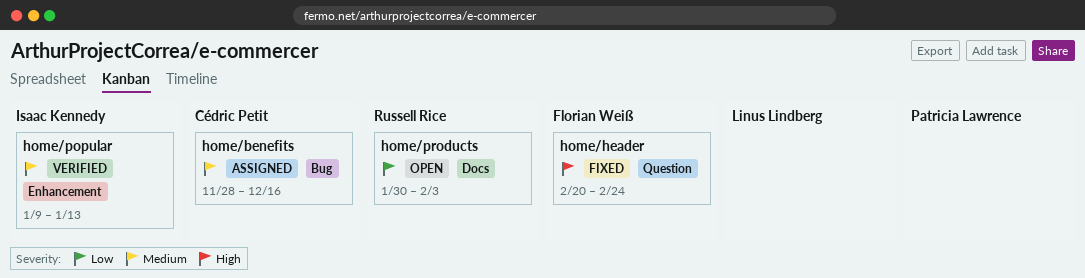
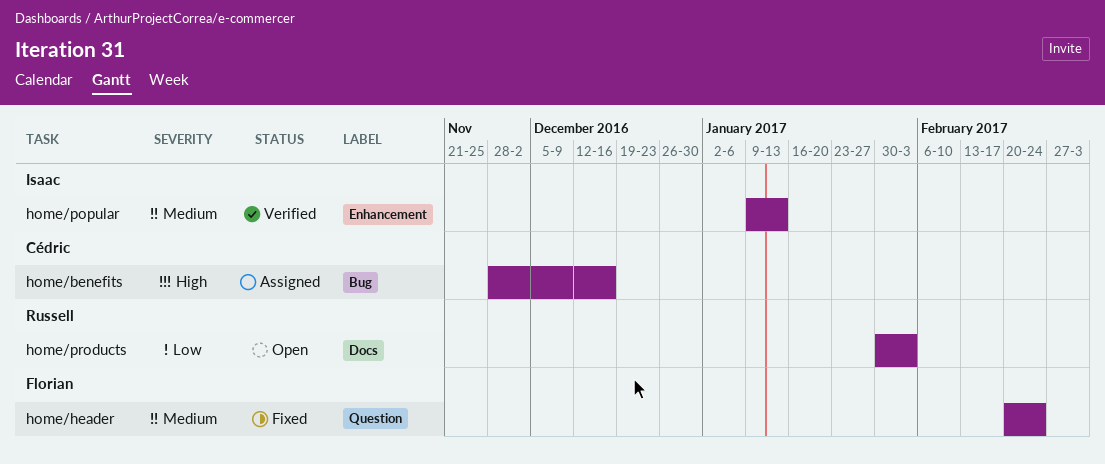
home/benefits, priority: Medium -> High
home/header, priority: High -> Medium

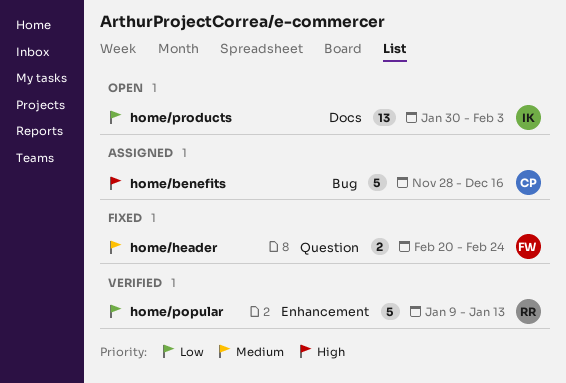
home/popular, owner: Isaac -> Russell
home/popular, priority: Medium -> Low
home/products, owner: Russell -> Isaac

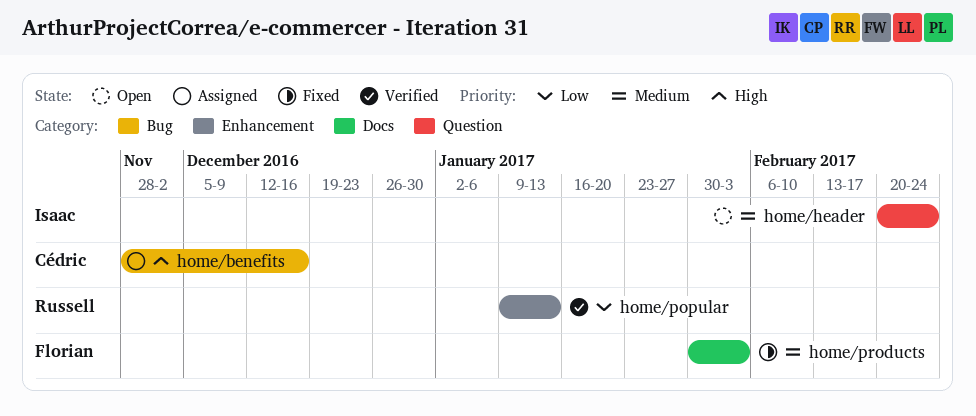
home/header, status: Fixed -> Open
home/header, owner: Florian -> Isaac
home/products, status: Open -> Fixed
home/products, owner: Isaac -> Florian
home/products, priority: Low -> Medium

